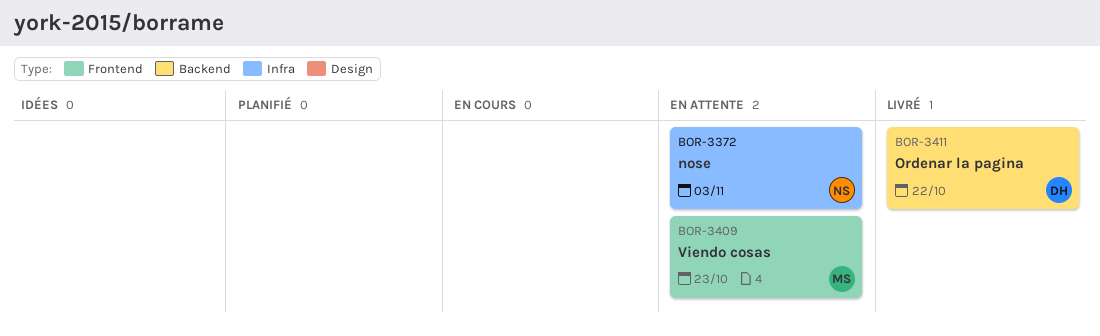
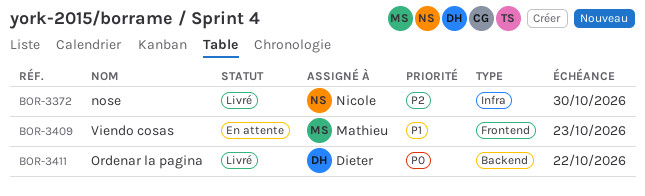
BOR-3372, status: En attente -> Livré
BOR-3372, due: Nov 3 -> Oct 30

